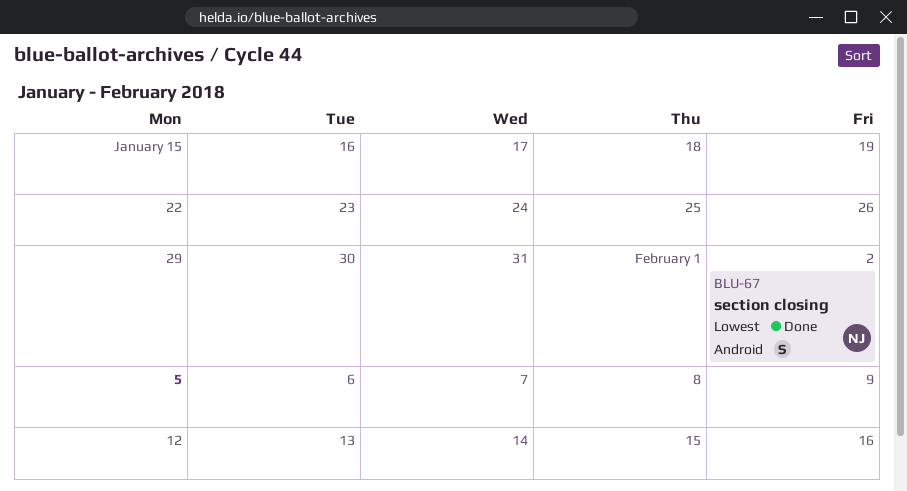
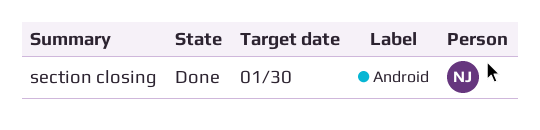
section closing, due: Feb 2 -> Jan 30

